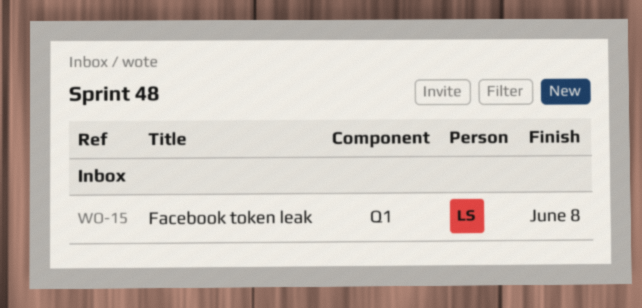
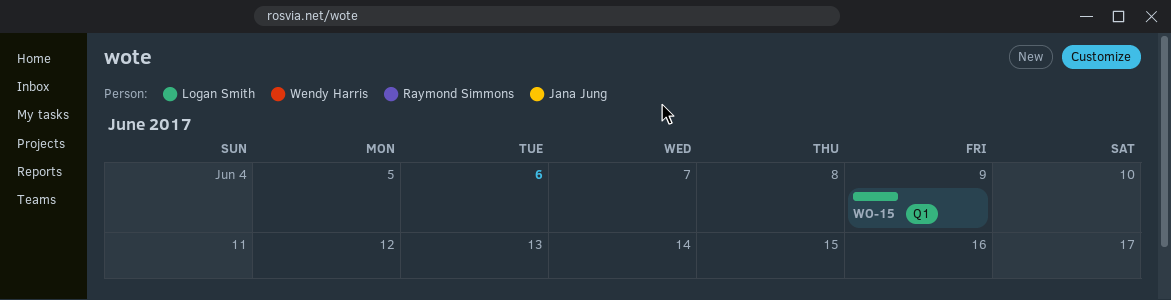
WO-15, due: Jun 8 -> Jun 9

